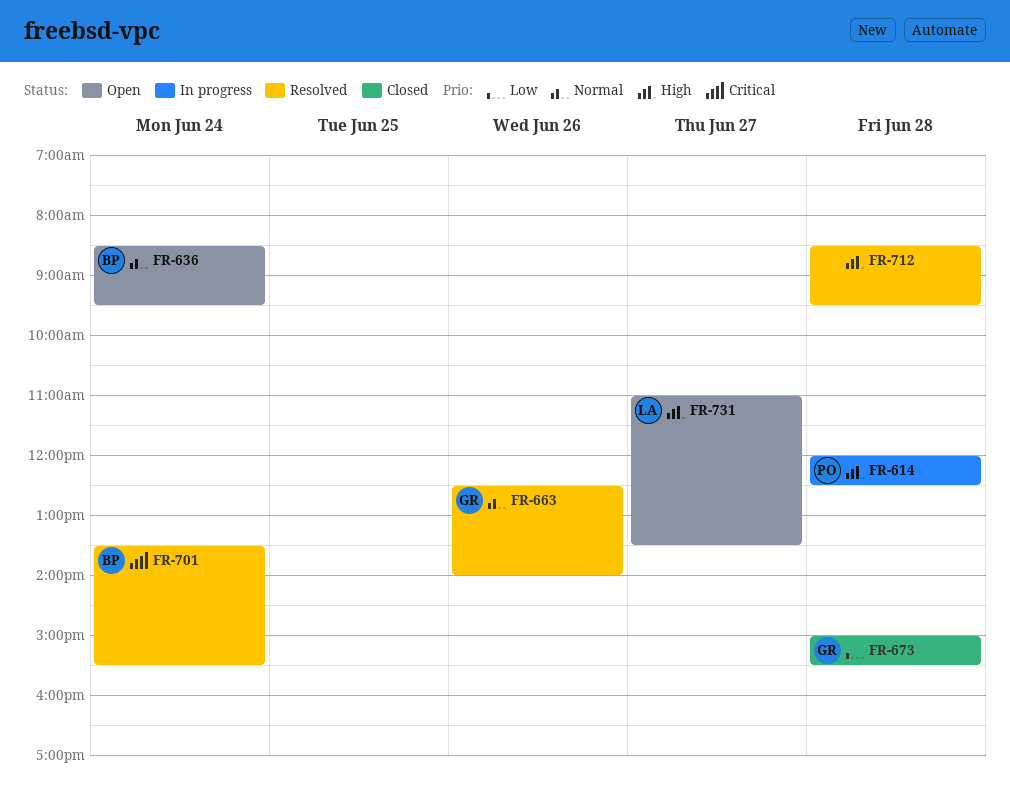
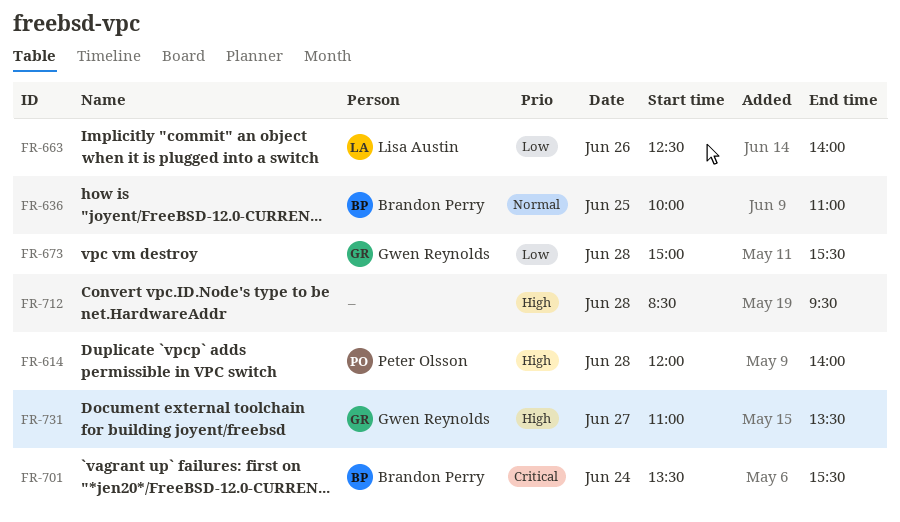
FR-614, ends: 12:30 -> 14:00
FR-636, day: Jun 24 -> Jun 25
FR-636, begins: 08:30 -> 10:00
FR-636, ends: 09:30 -> 11:00
FR-663, owner: Gwen Reynolds -> Lisa Austin
FR-663, priority: Normal -> Low
FR-731, owner: Lisa Austin -> Gwen Reynolds

